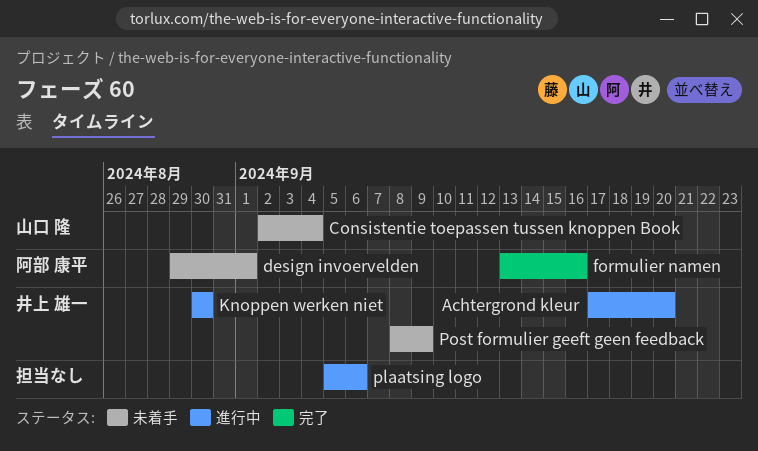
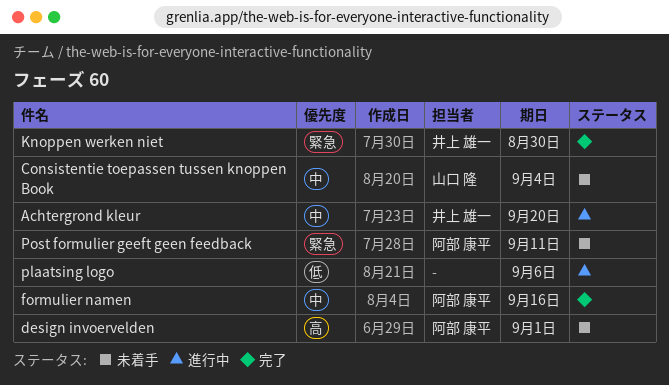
Knoppen werken niet, status: 進行中 -> 完了
Post formulier geeft geen feedback, owner: 井上 雄一 -> 阿部 康平
Post formulier geeft geen feedback, due: Sep 9 -> Sep 11

